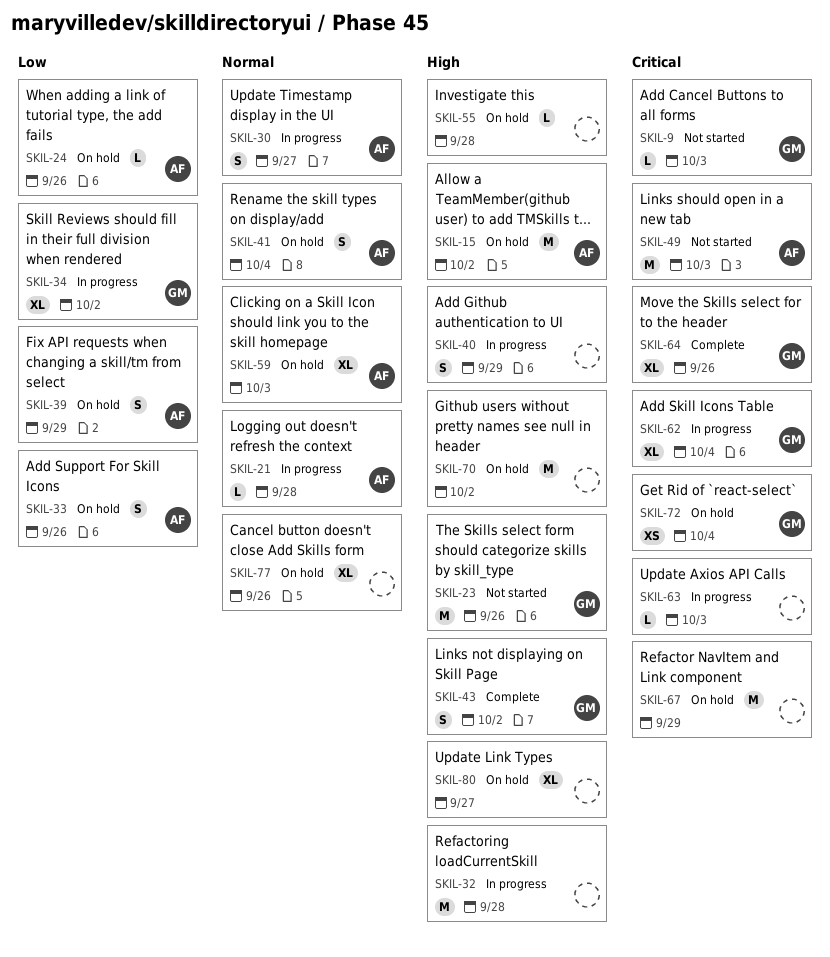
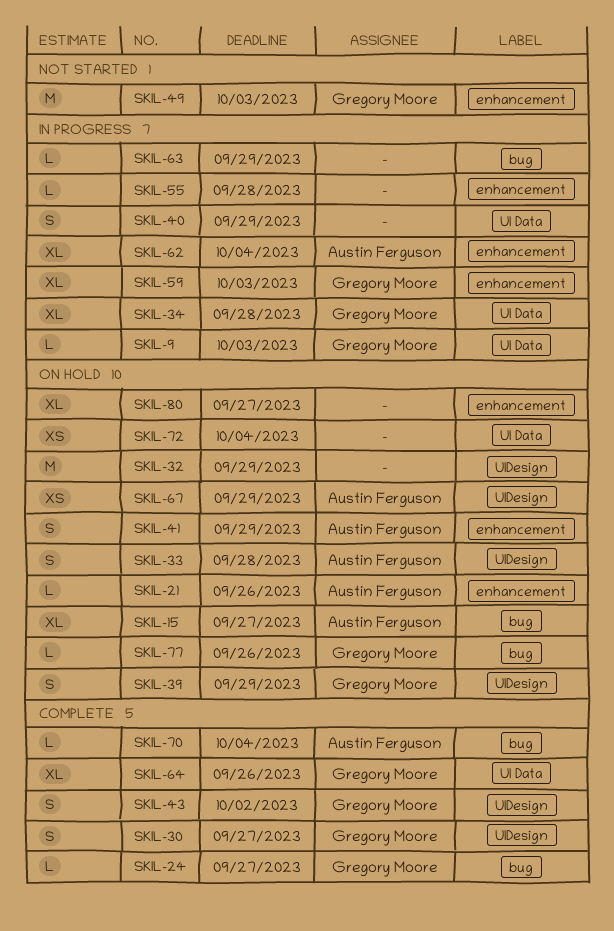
SKIL-9, status: Not started -> In progress
SKIL-15, estimate: M -> XL
SKIL-15, due: Oct 2 -> Sep 27
SKIL-21, status: In progress -> On hold
SKIL-21, due: Sep 28 -> Sep 26
SKIL-23: present -> none
SKIL-24, status: On hold -> Complete
SKIL-24, owner: Austin Ferguson -> Gregory Moore
SKIL-24, due: Sep 26 -> Sep 27
SKIL-30, status: In progress -> Complete
SKIL-30, owner: Austin Ferguson -> Gregory Moore
SKIL-32, status: In progress -> On hold
SKIL-32, due: Sep 28 -> Sep 29
SKIL-33, due: Sep 26 -> Sep 28
SKIL-34, due: Oct 2 -> Sep 28
SKIL-39, owner: Austin Ferguson -> Gregory Moore
SKIL-41, due: Oct 4 -> Sep 29
SKIL-49, owner: Austin Ferguson -> Gregory Moore
SKIL-55, status: On hold -> In progress
SKIL-59, status: On hold -> In progress
SKIL-59, owner: Austin Ferguson -> Gregory Moore
SKIL-62, owner: Gregory Moore -> Austin Ferguson
SKIL-63, due: Oct 3 -> Sep 29
SKIL-67, owner: none -> Austin Ferguson
SKIL-67, estimate: M -> XS
SKIL-70, status: On hold -> Complete
SKIL-70, owner: none -> Austin Ferguson
SKIL-70, estimate: M -> L
SKIL-70, due: Oct 2 -> Oct 4
SKIL-72, owner: Gregory Moore -> none
SKIL-77, owner: none -> Gregory Moore
SKIL-77, estimate: XL -> L

